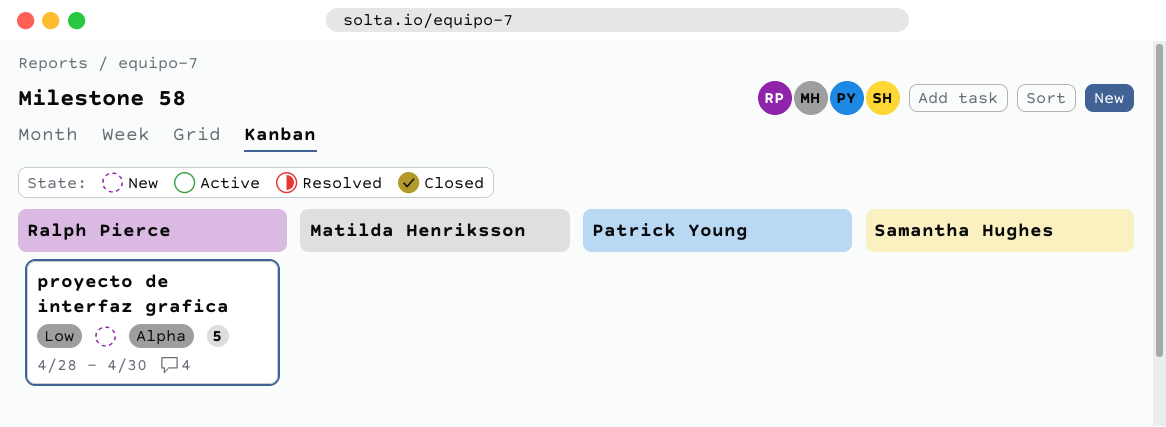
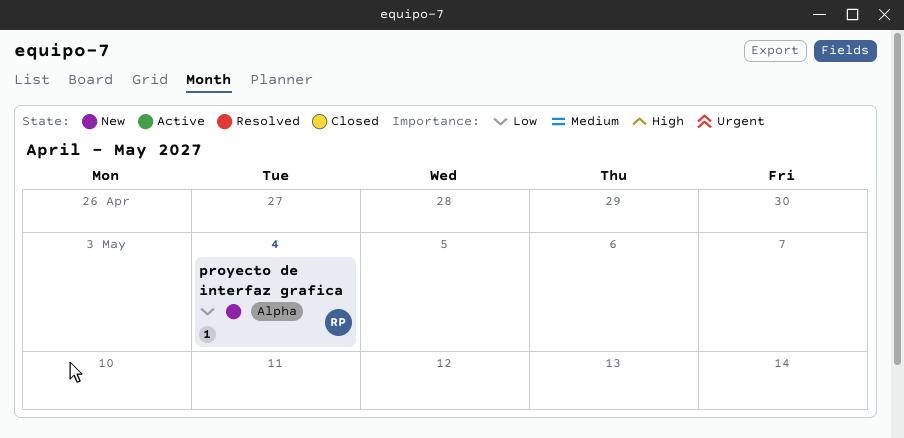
proyecto de interfaz grafica, estimate: 5 -> 1
proyecto de interfaz grafica, due: Apr 30 -> May 4

